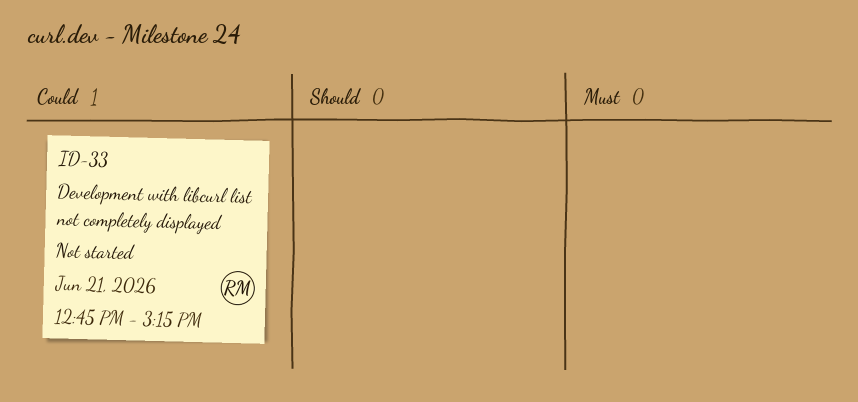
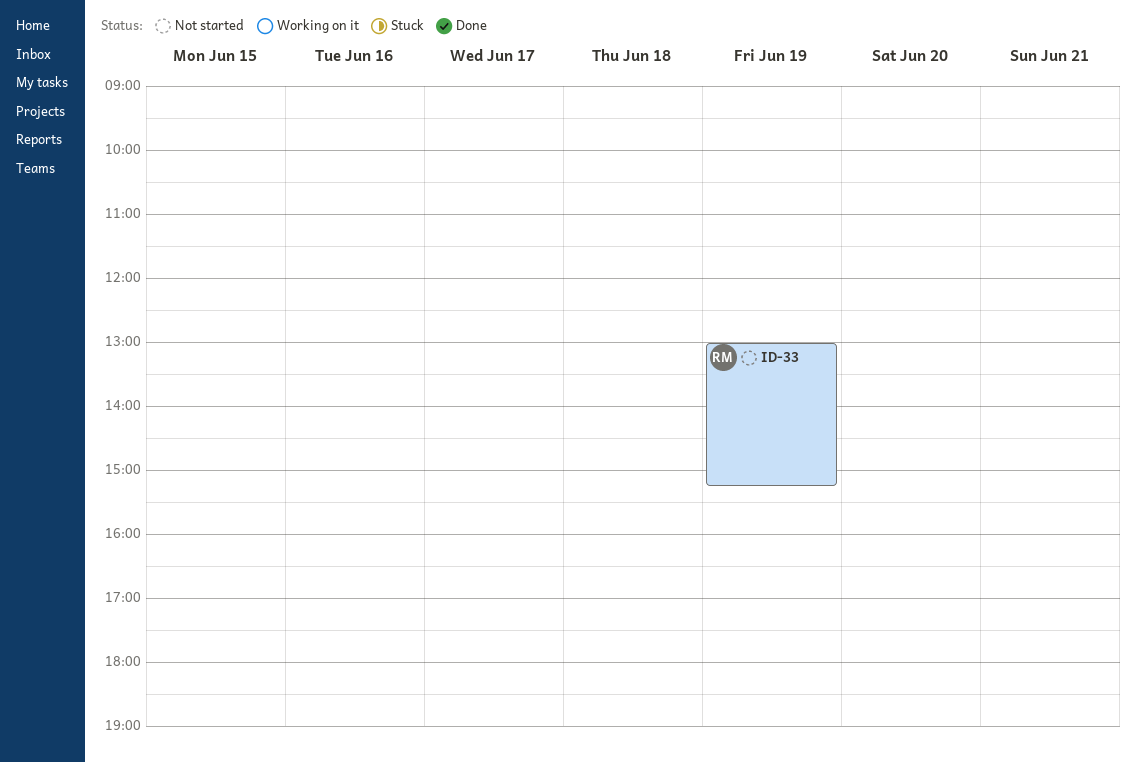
ID-33, day: Jun 21 -> Jun 19
ID-33, begins: 12:45 -> 13:00

